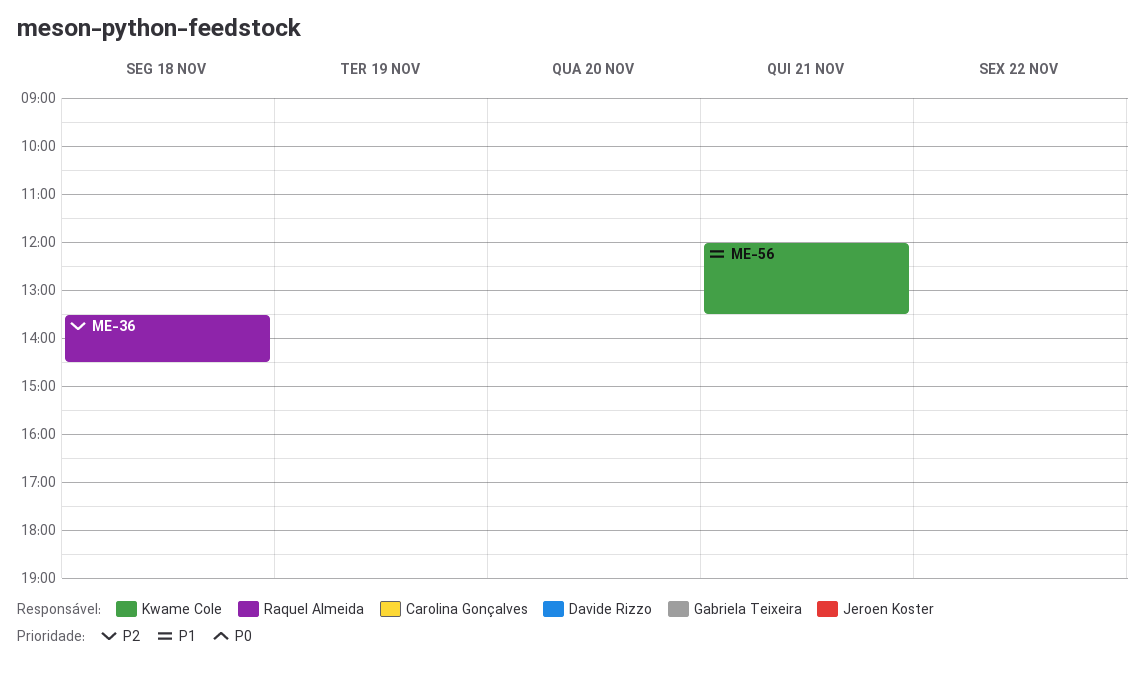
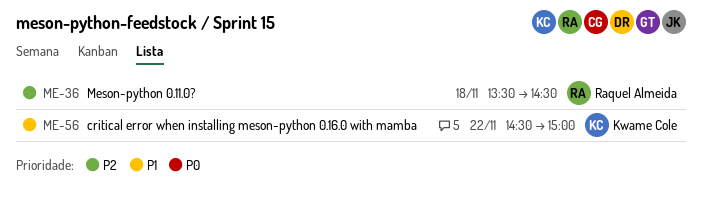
ME-56, day: Nov 21 -> Nov 22
ME-56, begins: 12:00 -> 14:30
ME-56, ends: 13:30 -> 15:00

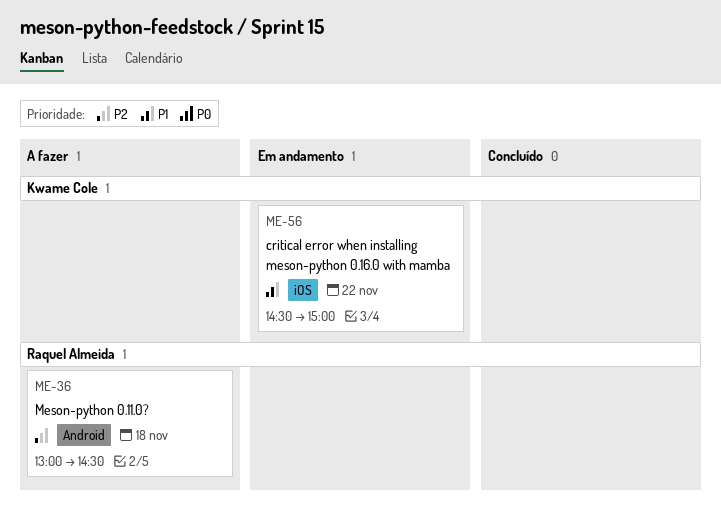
ME-36, begins: 13:30 -> 13:00

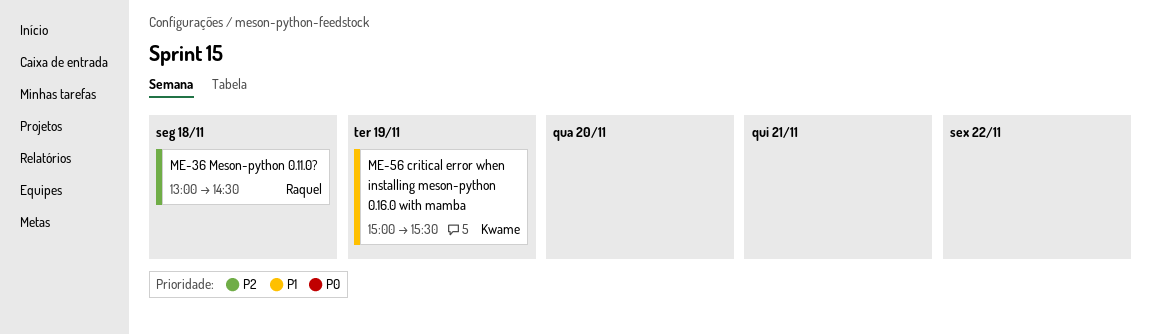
ME-56, day: Nov 22 -> Nov 19
ME-56, begins: 14:30 -> 15:00
ME-56, ends: 15:00 -> 15:30

